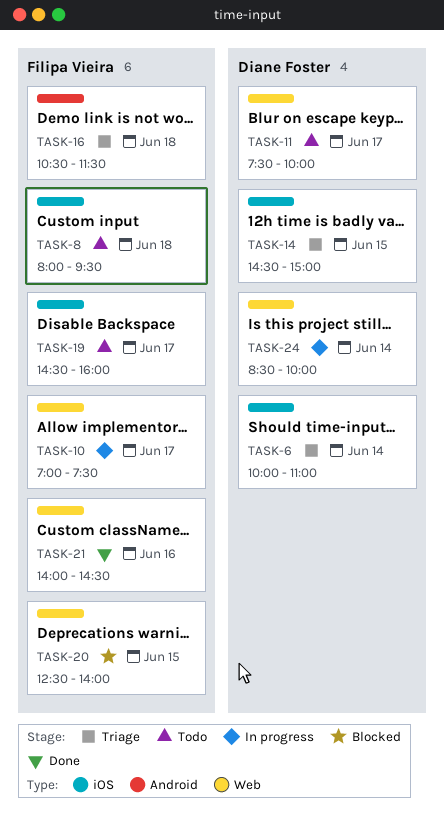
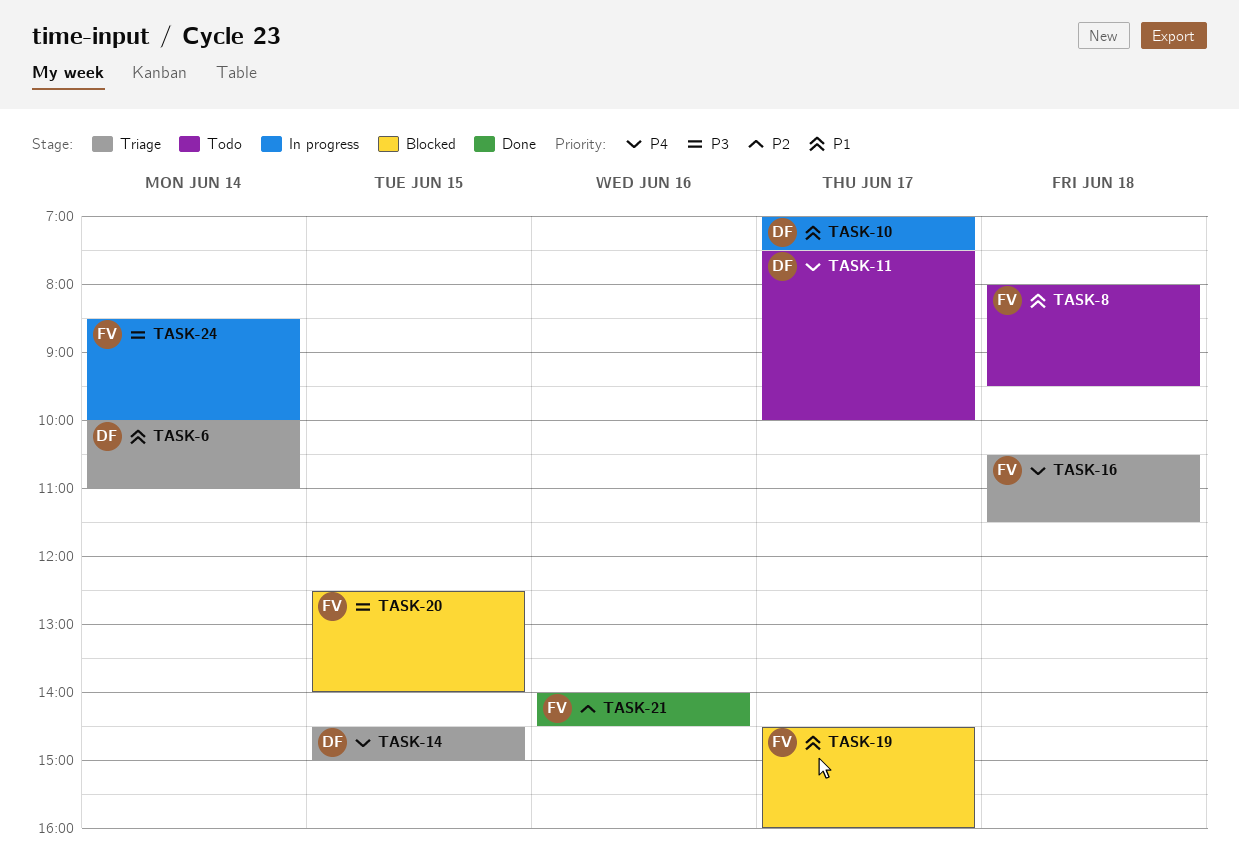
TASK-10, owner: Filipa Vieira -> Diane Foster
TASK-19, status: Todo -> Blocked
TASK-24, owner: Diane Foster -> Filipa Vieira

